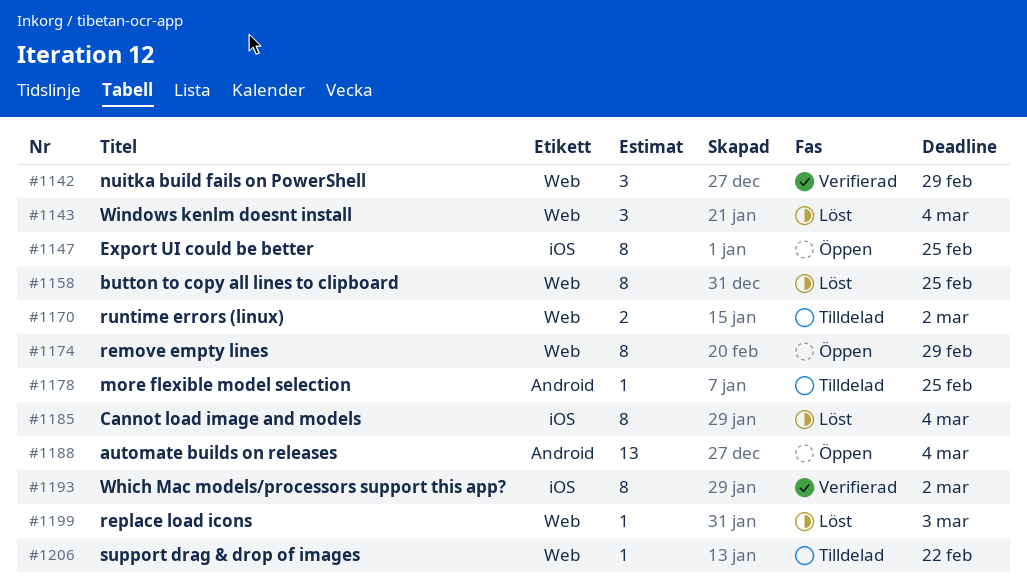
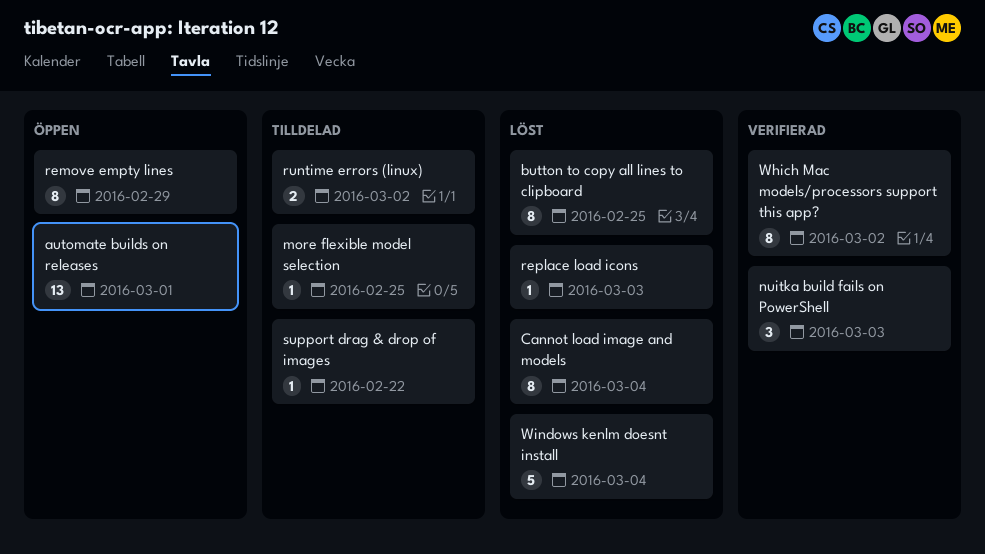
automate builds on releases, due: Mar 4 -> Mar 1
Export UI could be better: present -> none
nuitka build fails on PowerShell, due: Feb 29 -> Mar 3
Windows kenlm doesnt install, estimate: 3 -> 5

